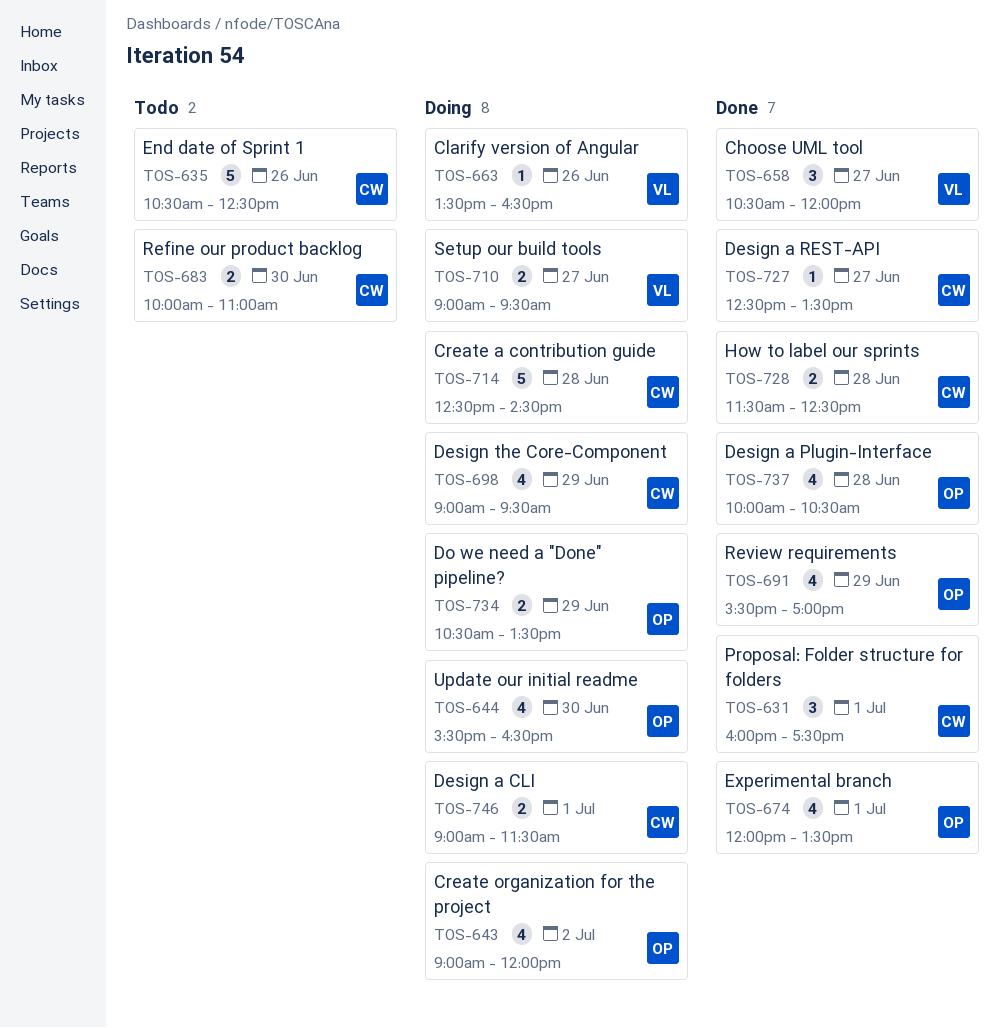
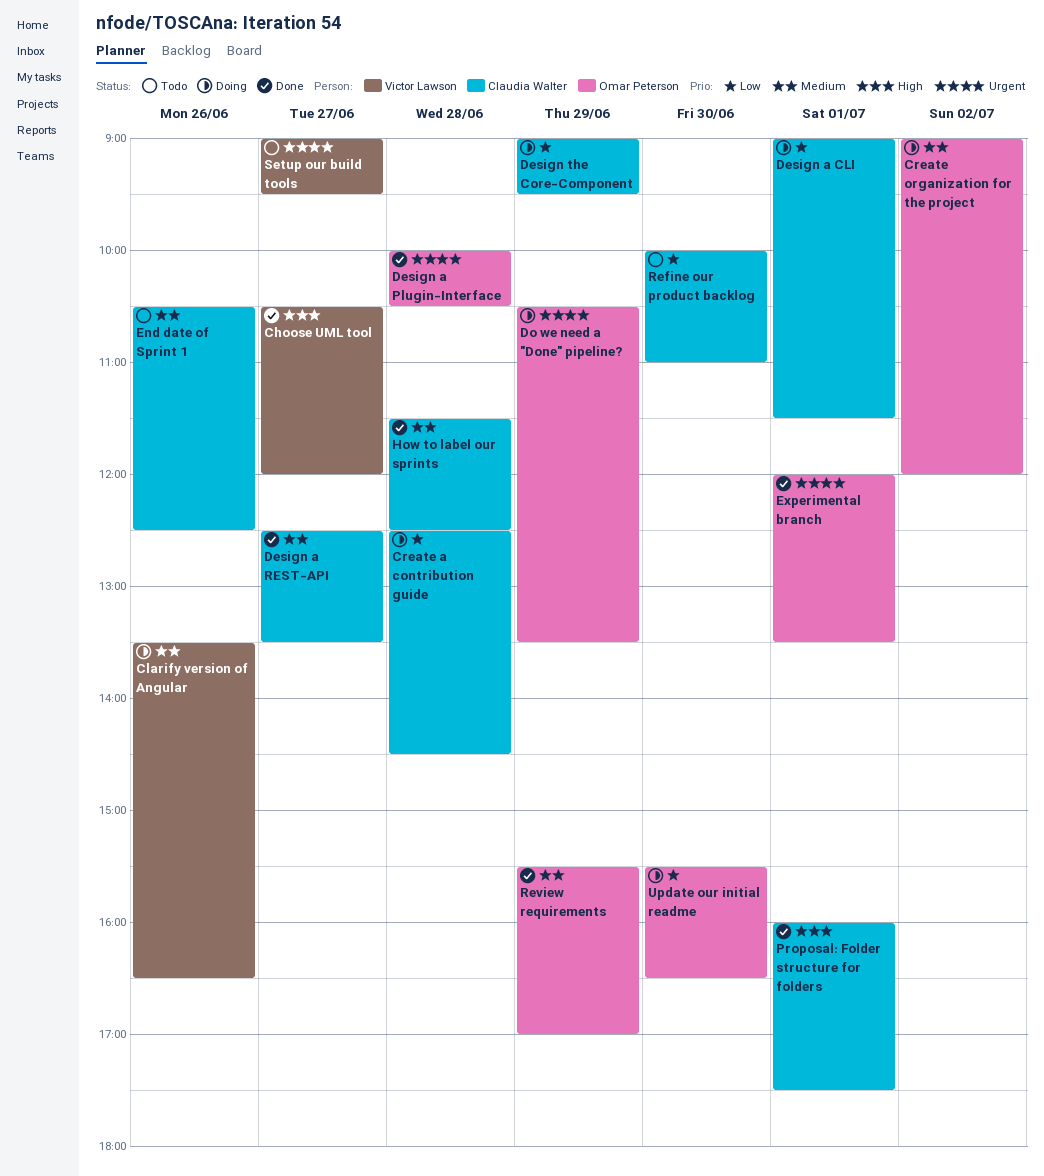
Setup our build tools, status: Doing -> Todo

